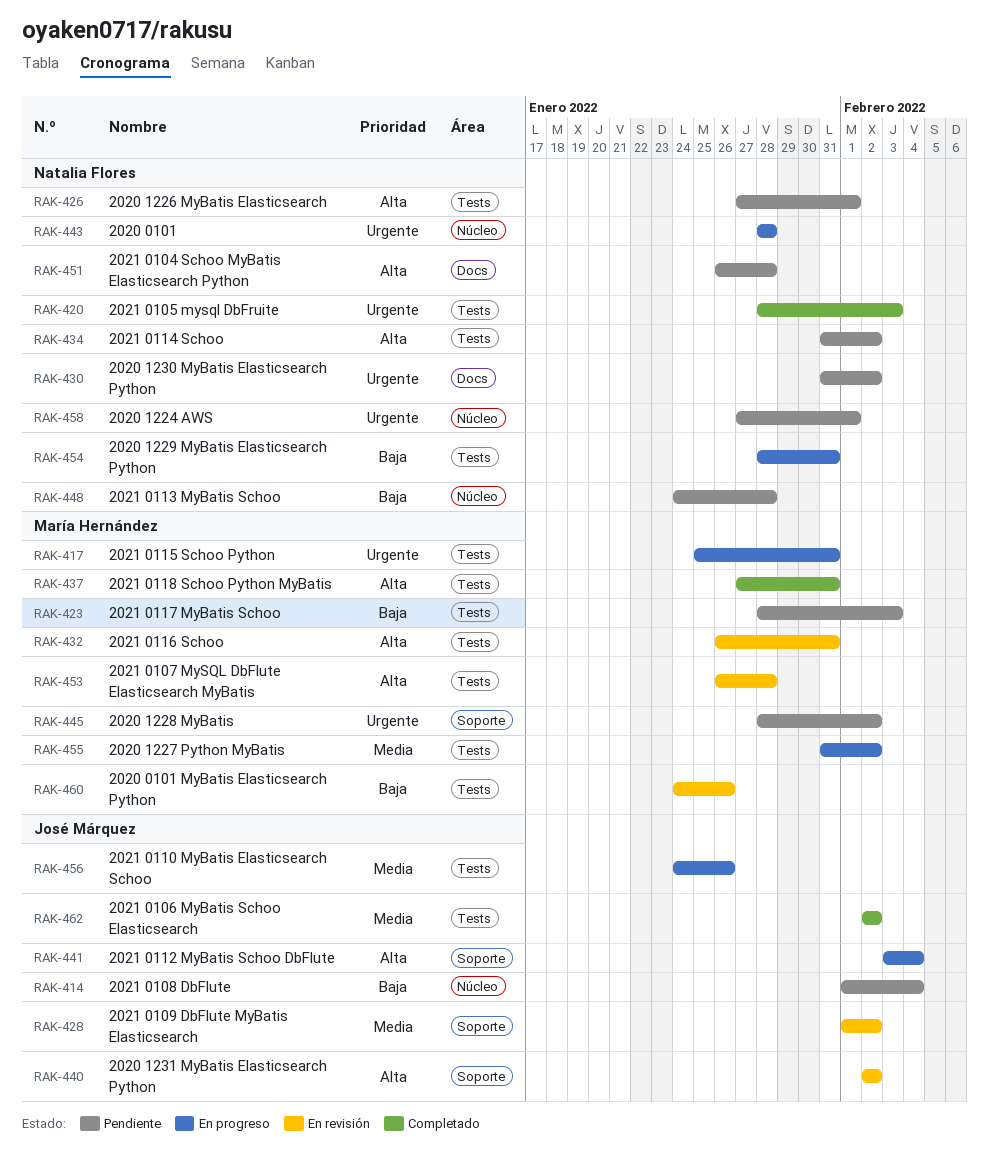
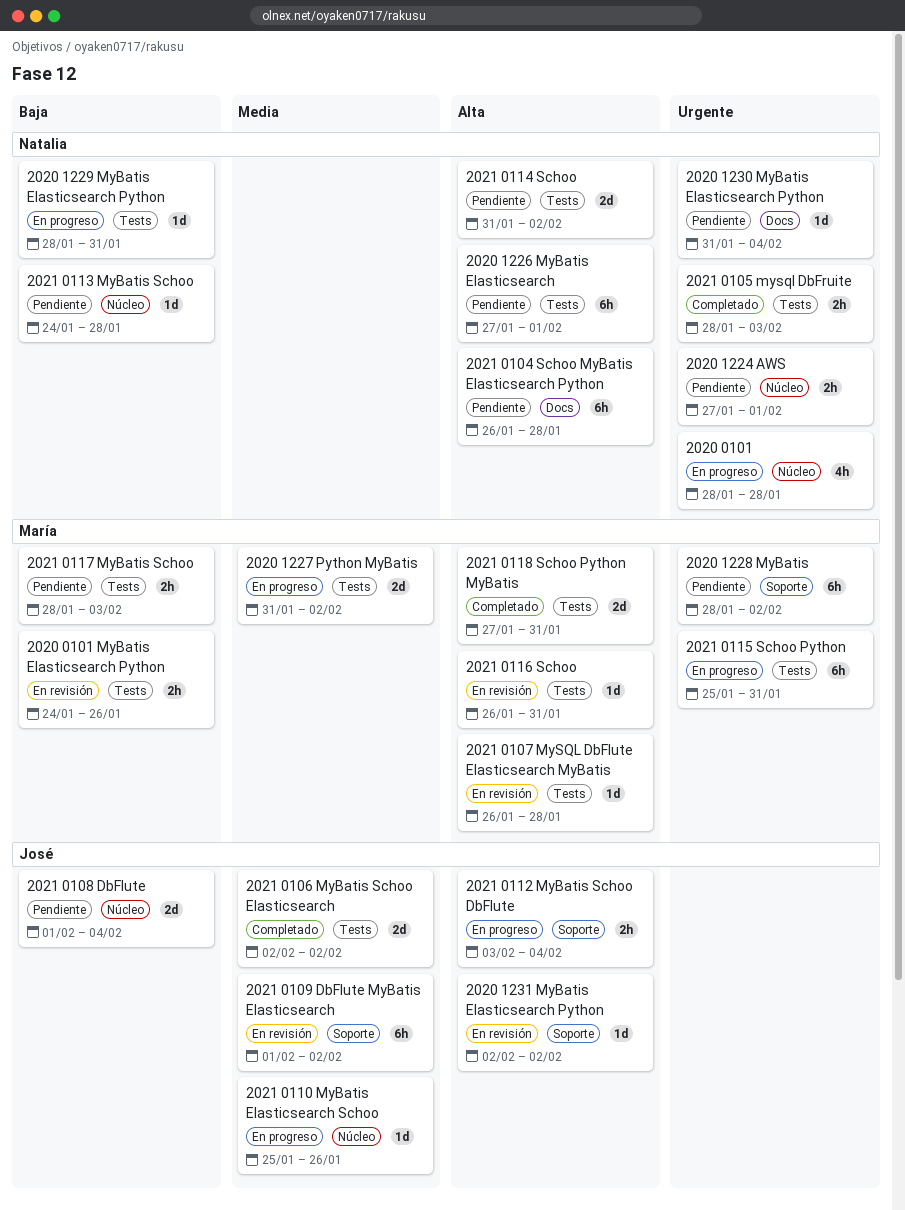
2020 1230 MyBatis Elasticsearch Python, due: Feb 2 -> Feb 4
2021 0110 MyBatis Elasticsearch Schoo, label: Tests -> Núcleo
2021 0110 MyBatis Elasticsearch Schoo, start: Jan 24 -> Jan 25

